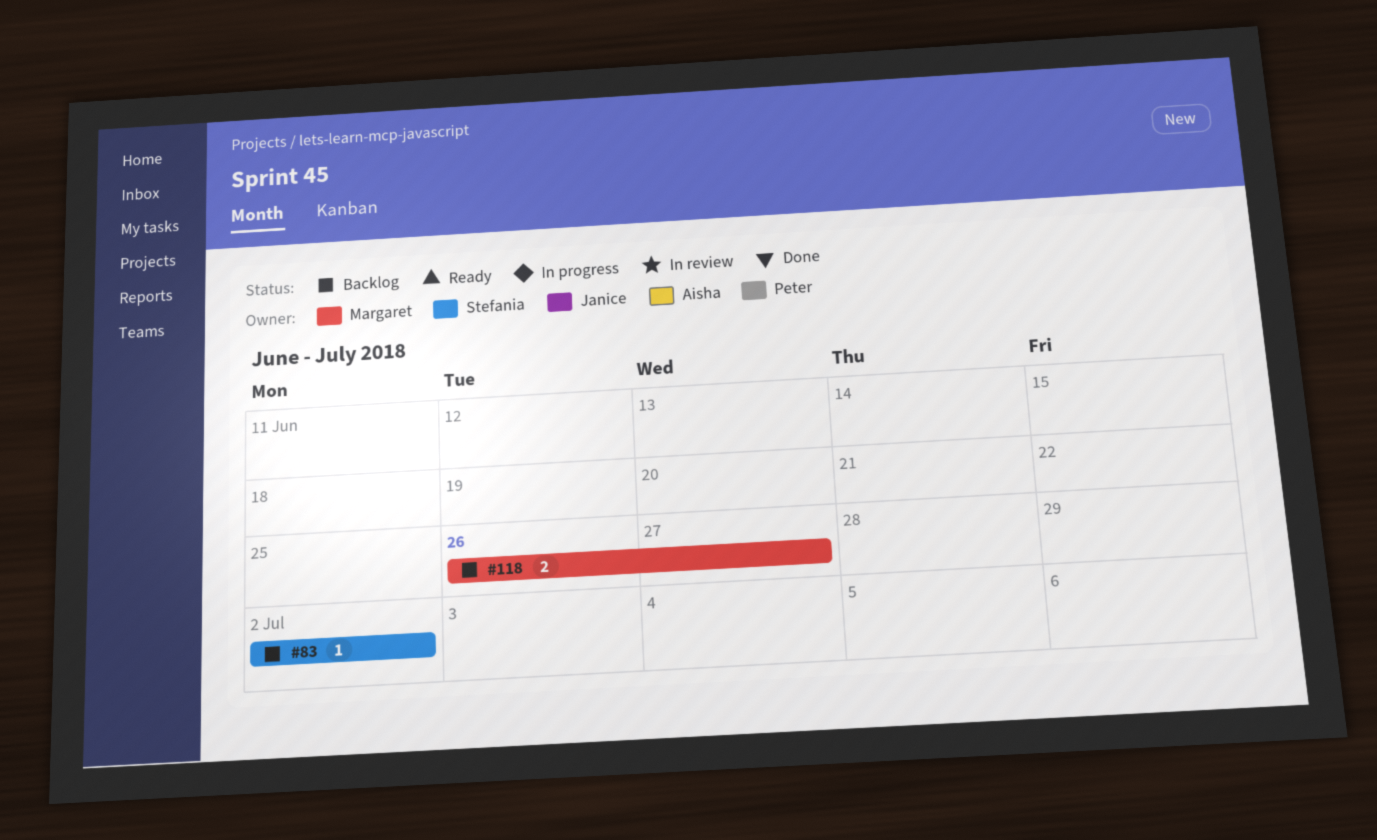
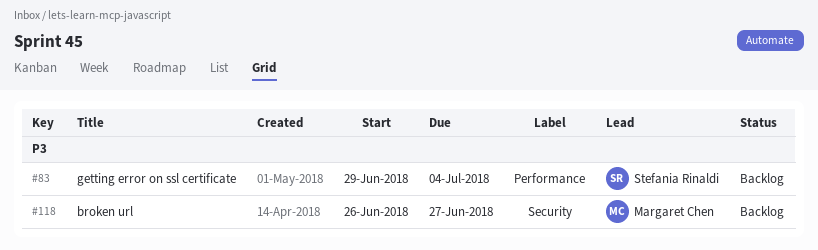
#83, start: Jul 2 -> Jun 29
#83, due: Jul 2 -> Jul 4

